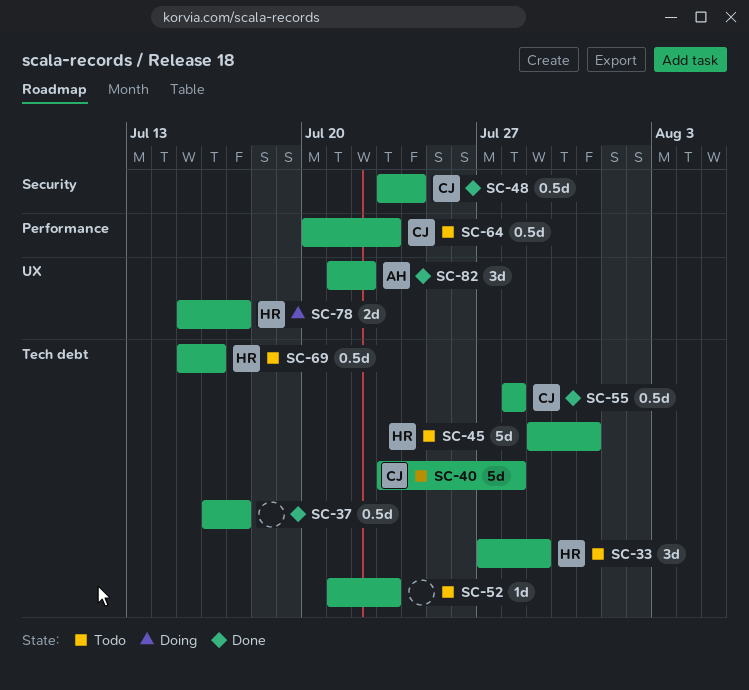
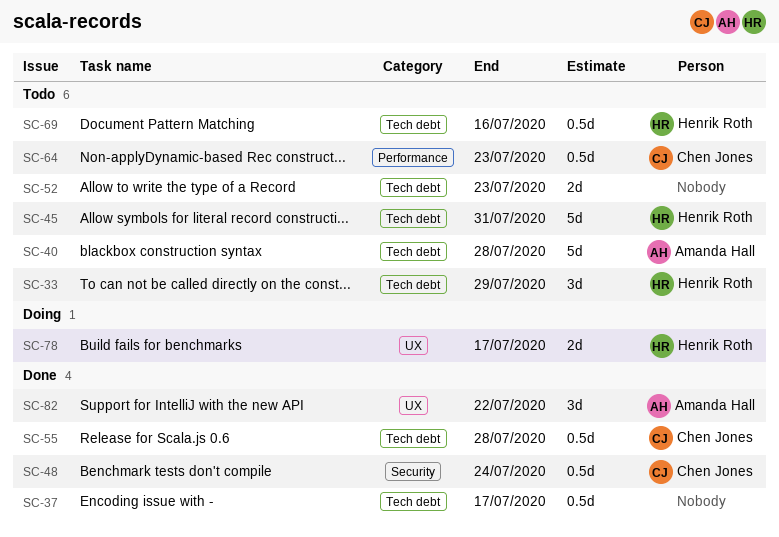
SC-40, owner: Chen Jones -> Amanda Hall
SC-52, estimate: 1d -> 2d

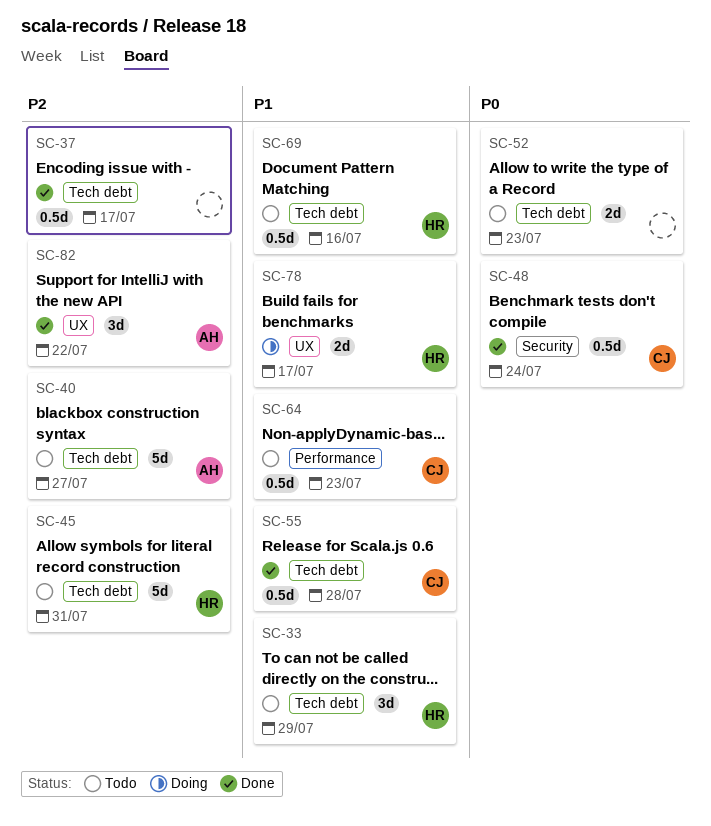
SC-40, due: Jul 28 -> Jul 27

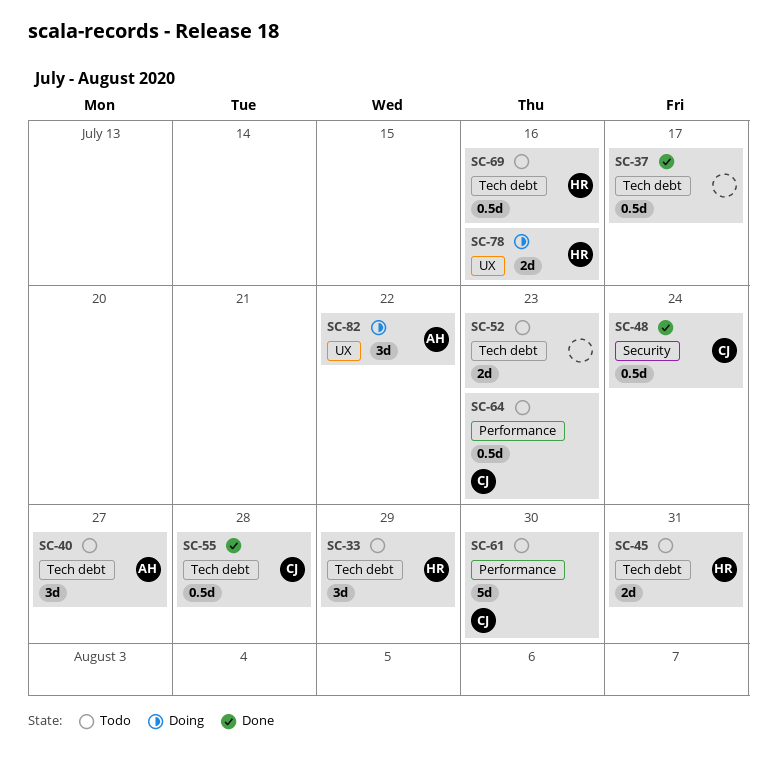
SC-40, estimate: 5d -> 3d
SC-45, estimate: 5d -> 2d
SC-61: none -> present
SC-78, due: Jul 17 -> Jul 16
SC-82, status: Done -> Doing

